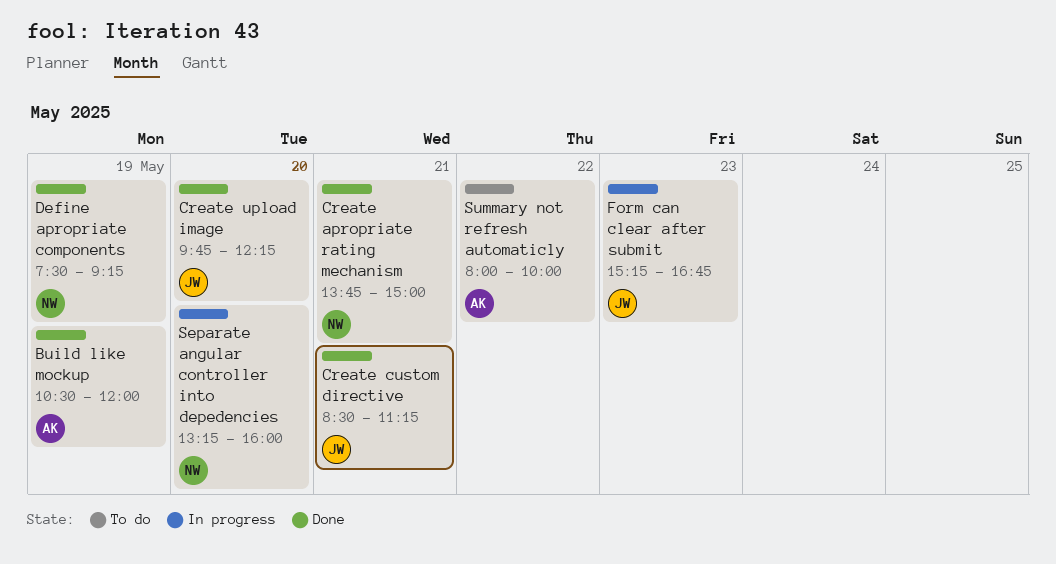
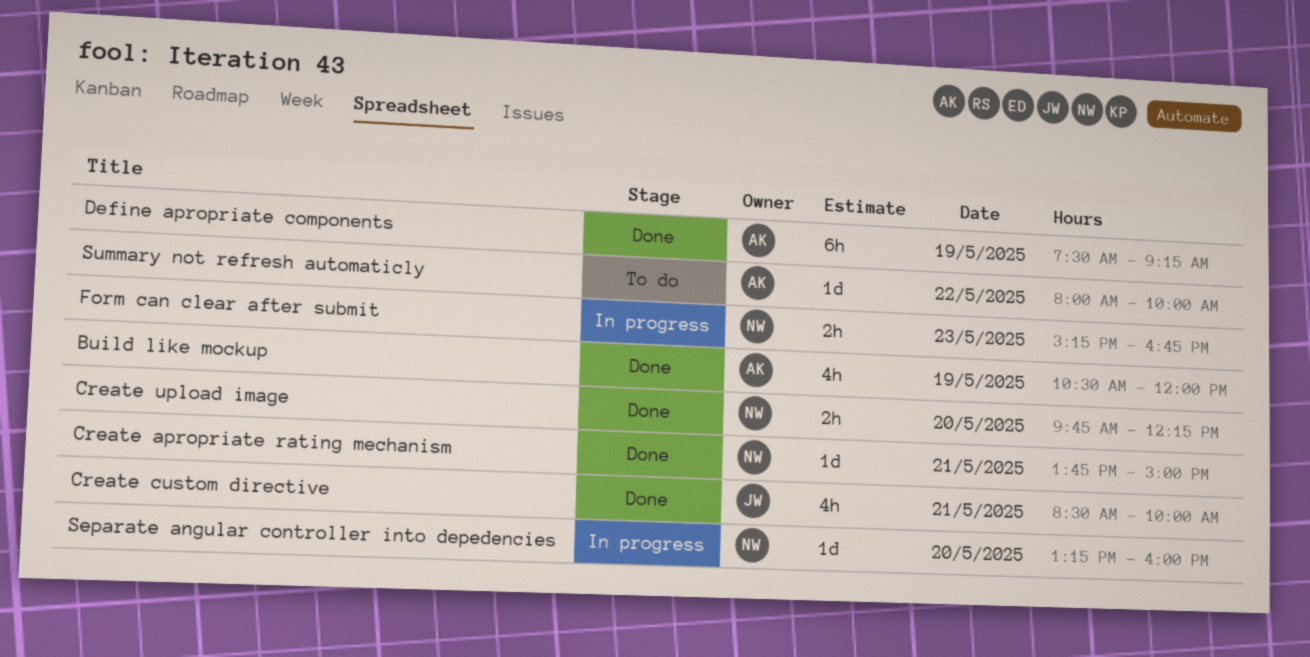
Create custom directive, ends: 11:15 -> 10:00
Create upload image, owner: JW -> NW
Define apropriate components, owner: NW -> AK
Form can clear after submit, owner: JW -> NW

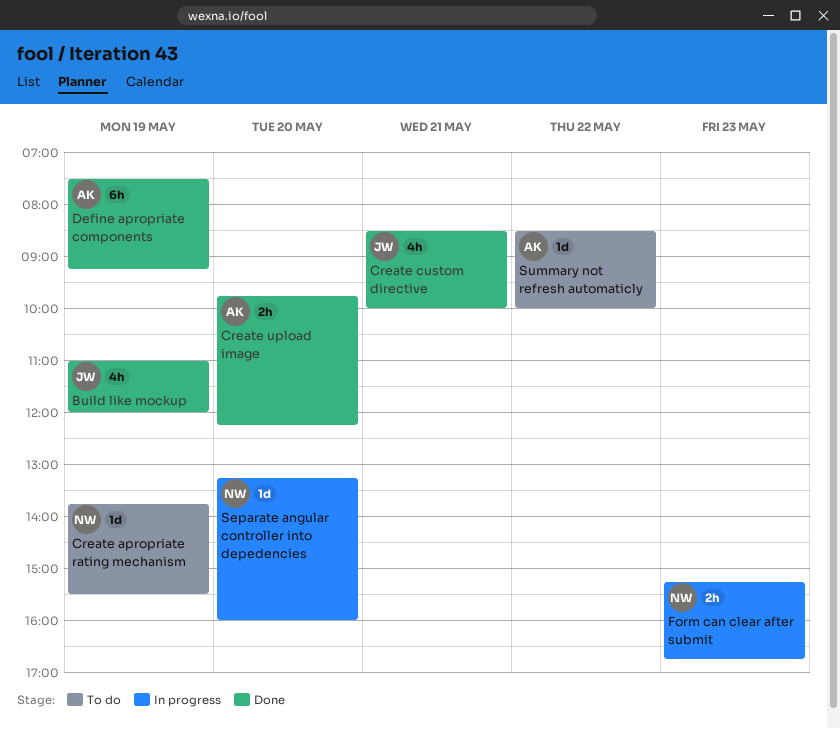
Build like mockup, owner: AK -> JW
Build like mockup, begins: 10:30 -> 11:00
Create apropriate rating mechanism, status: Done -> To do
Create apropriate rating mechanism, day: May 21 -> May 19
Create apropriate rating mechanism, ends: 15:00 -> 15:30
Create upload image, owner: NW -> AK
Summary not refresh automaticly, begins: 08:00 -> 08:30

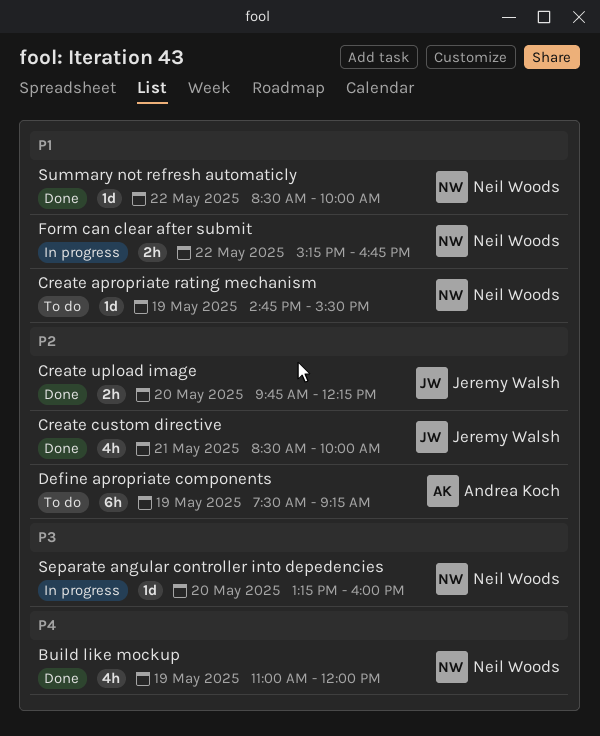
Build like mockup, owner: Jeremy Walsh -> Neil Woods
Create apropriate rating mechanism, begins: 13:45 -> 14:45
Create upload image, owner: Andrea Koch -> Jeremy Walsh
Define apropriate components, status: Done -> To do
Form can clear after submit, day: May 23 -> May 22
Summary not refresh automaticly, status: To do -> Done
Summary not refresh automaticly, owner: Andrea Koch -> Neil Woods

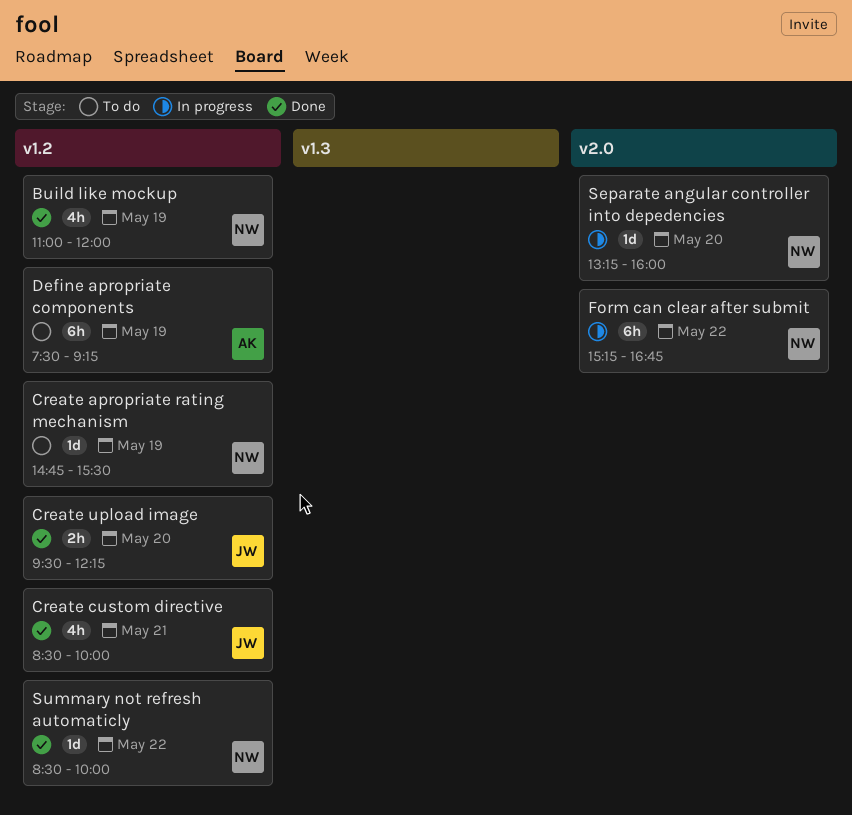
Create upload image, begins: 09:45 -> 09:30
Form can clear after submit, estimate: 2h -> 6h

